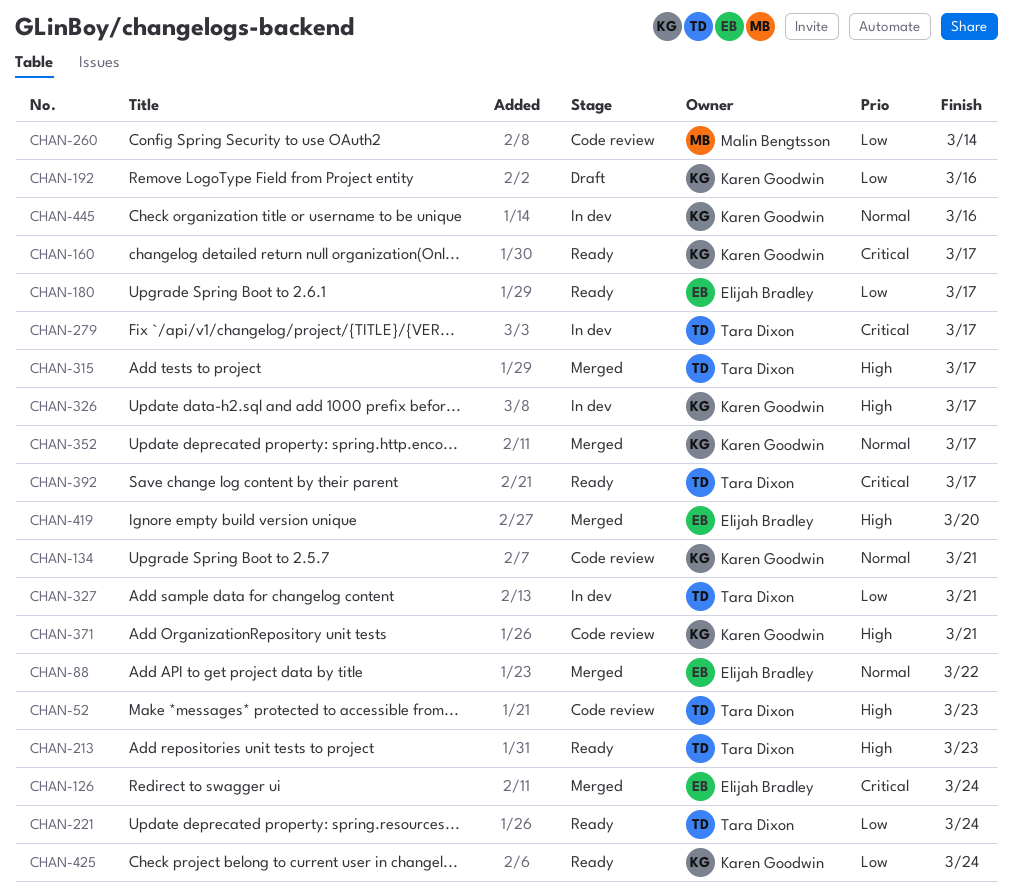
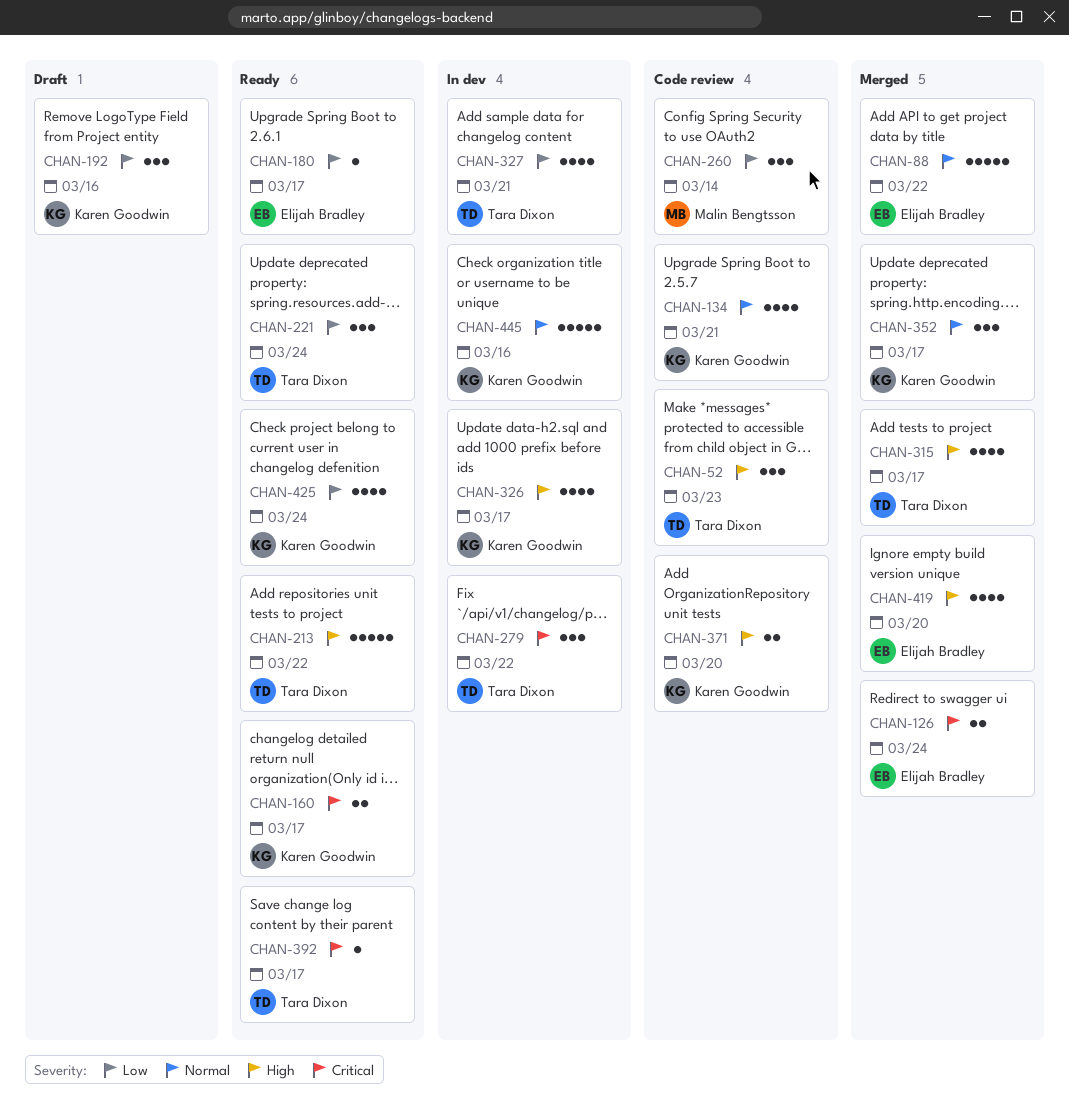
CHAN-213, due: Mar 23 -> Mar 22
CHAN-279, due: Mar 17 -> Mar 22
CHAN-371, due: Mar 21 -> Mar 20

